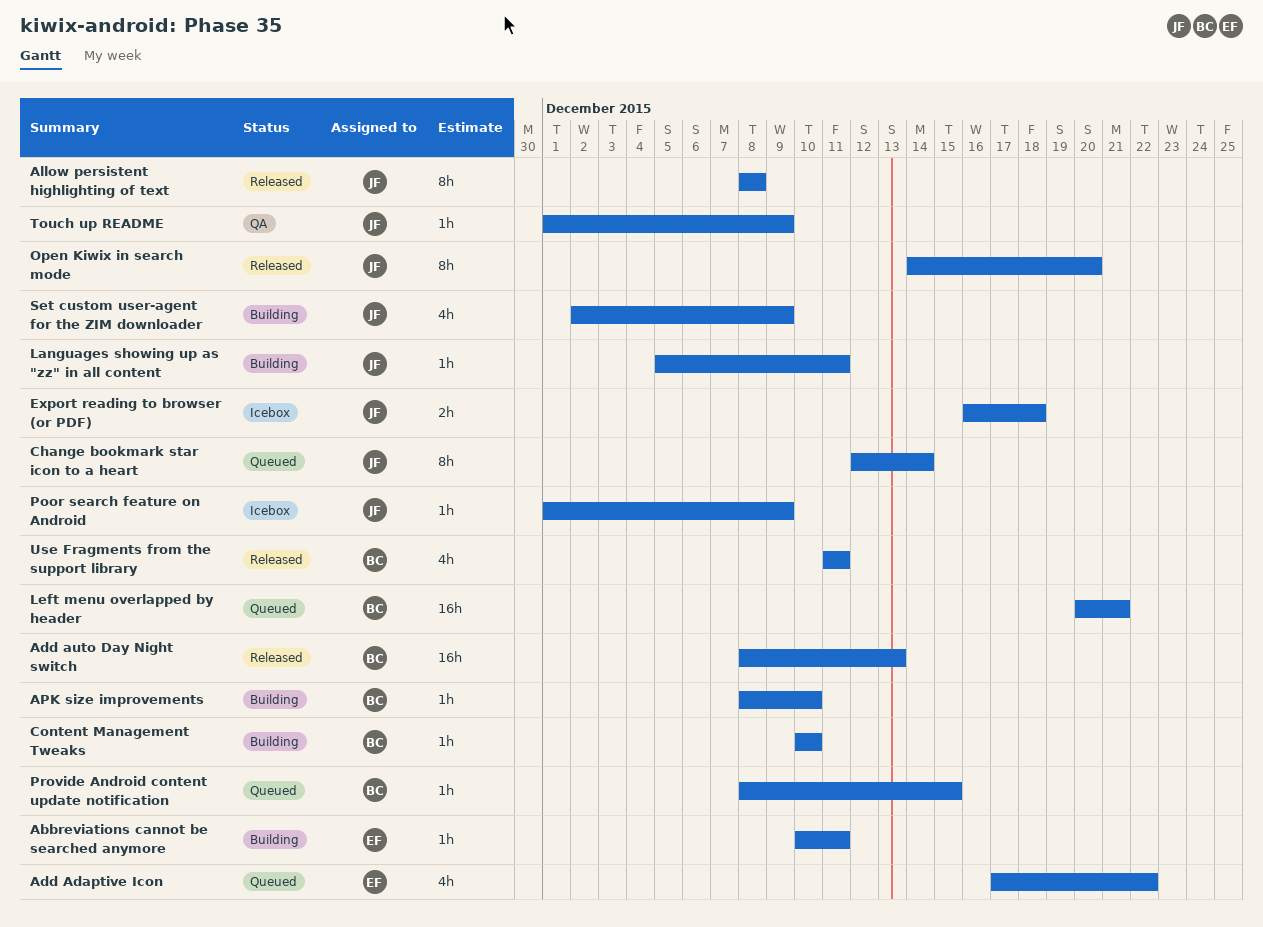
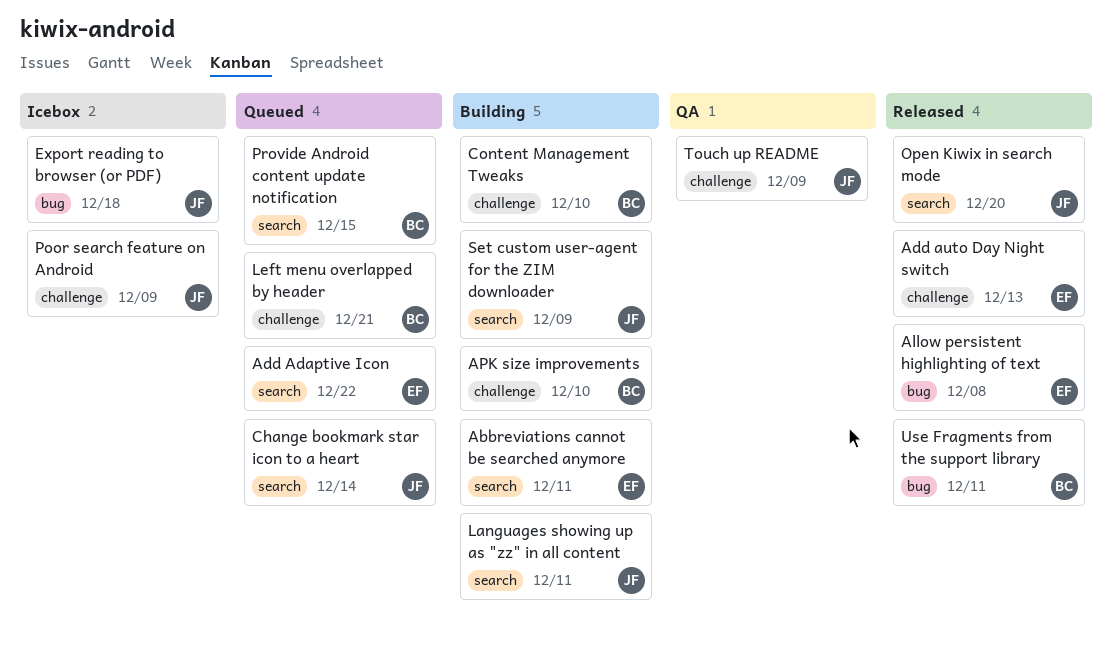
Add auto Day Night switch, owner: BC -> EF
Allow persistent highlighting of text, owner: JF -> EF

